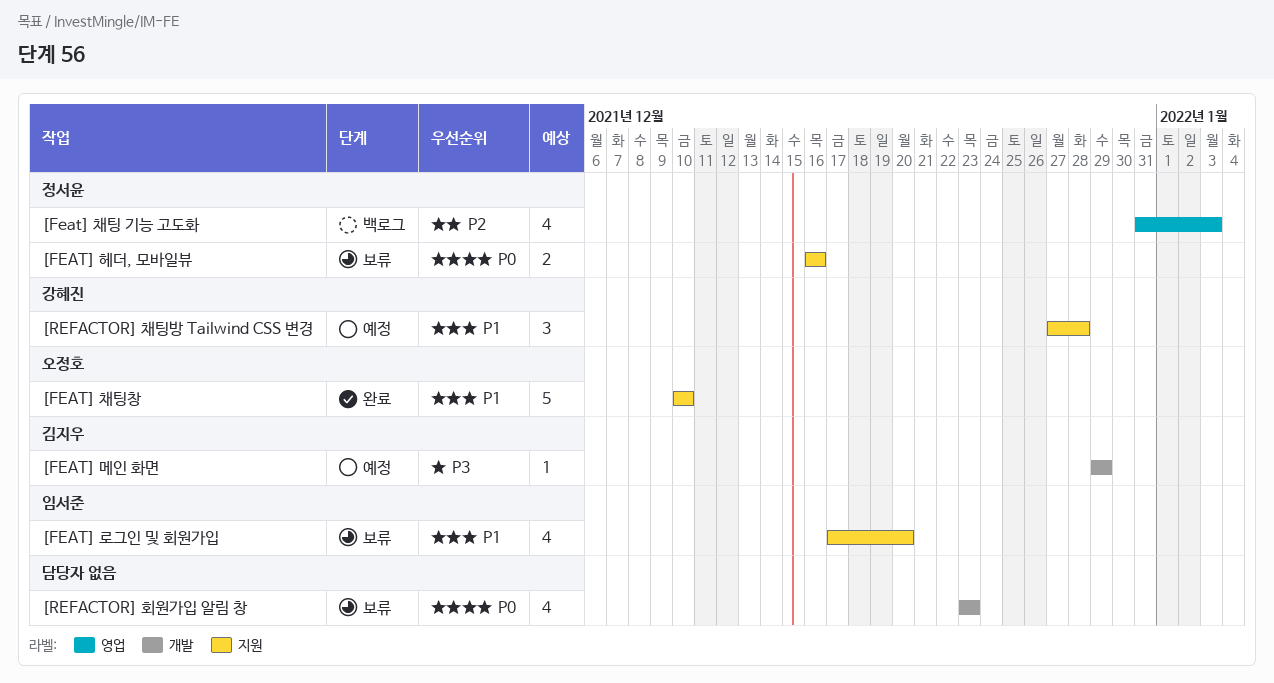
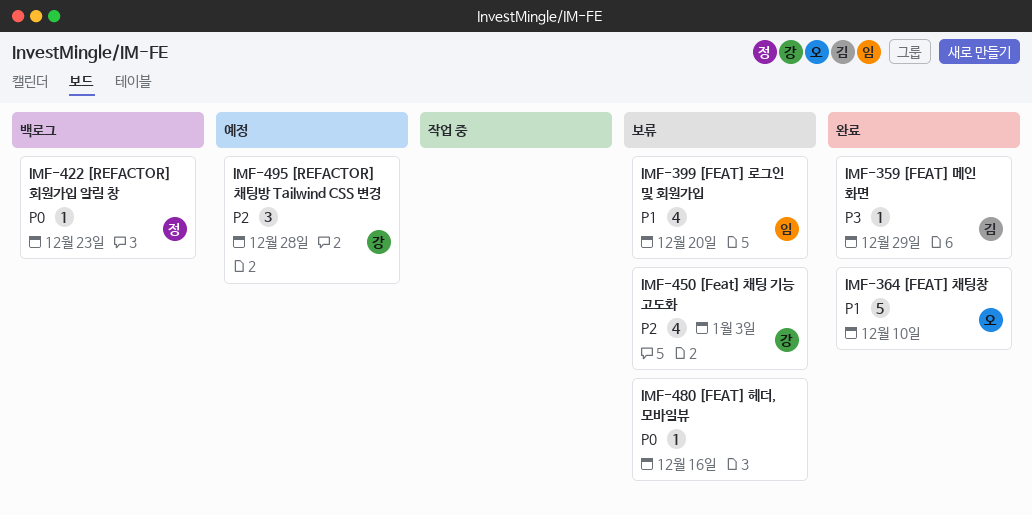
[FEAT] 메인 화면, status: 예정 -> 완료
[Feat] 채팅 기능 고도화, status: 백로그 -> 보류
[Feat] 채팅 기능 고도화, owner: 정서윤 -> 강혜진
[FEAT] 헤더, 모바일뷰, owner: 정서윤 -> none
[FEAT] 헤더, 모바일뷰, estimate: 2 -> 1
[REFACTOR] 채팅방 Tailwind CSS 변경, priority: P1 -> P2
[REFACTOR] 회원가입 알림 창, status: 보류 -> 백로그
[REFACTOR] 회원가입 알림 창, owner: none -> 정서윤
[REFACTOR] 회원가입 알림 창, estimate: 4 -> 1

